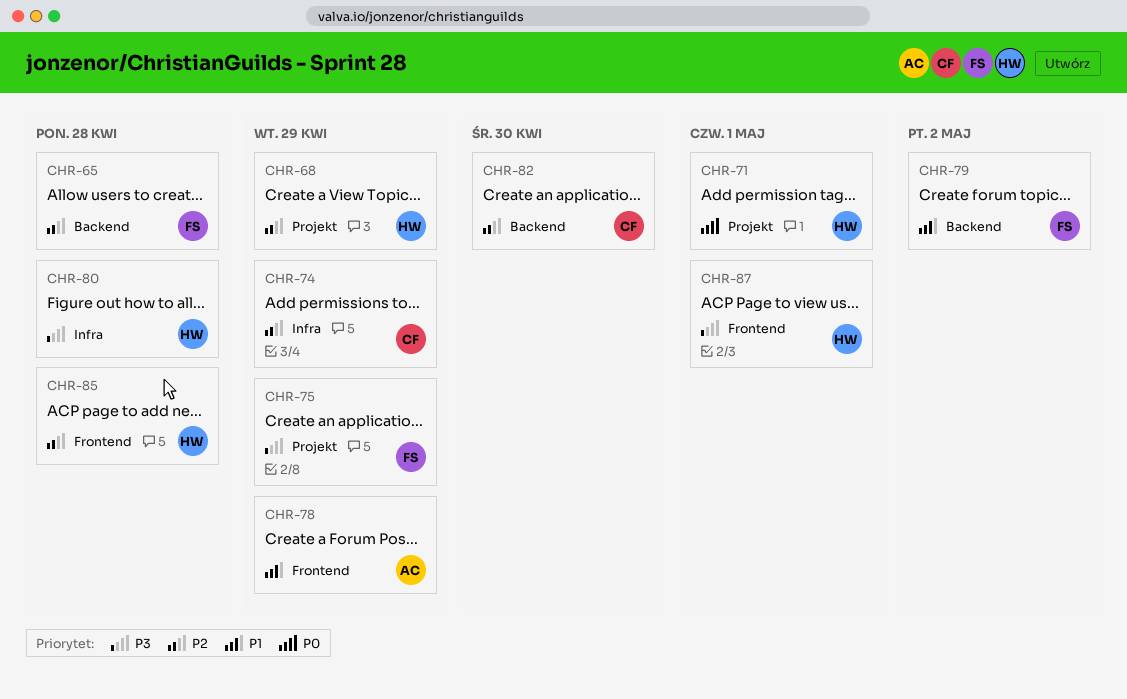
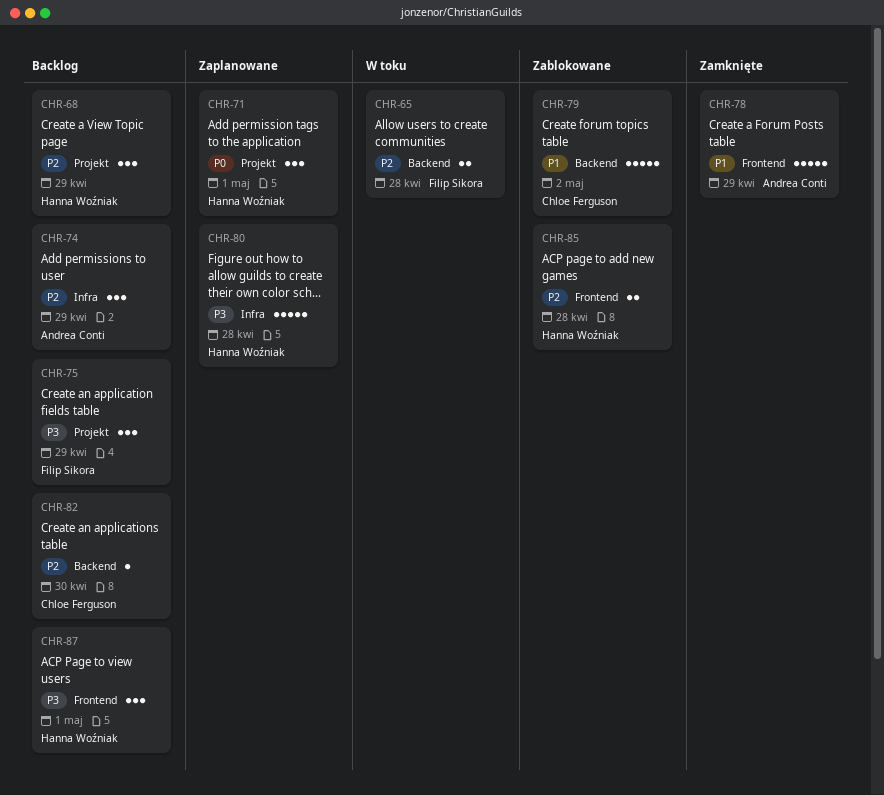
CHR-74, owner: Chloe Ferguson -> Andrea Conti
CHR-79, owner: Filip Sikora -> Chloe Ferguson

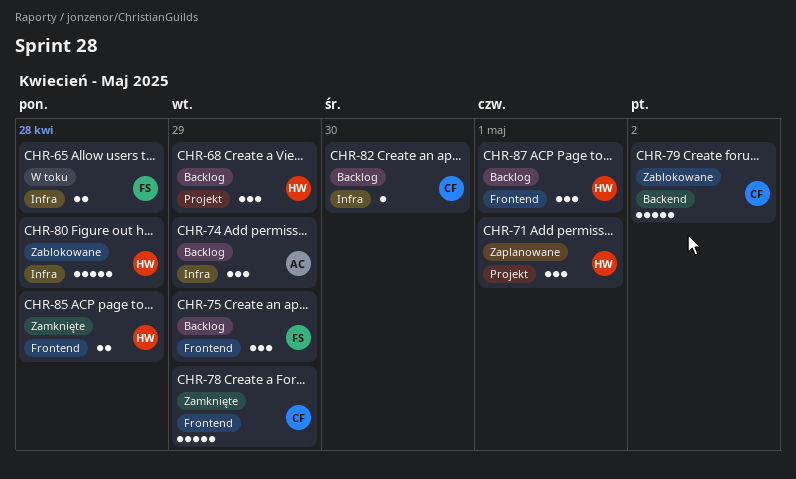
CHR-65, label: Backend -> Infra
CHR-75, label: Projekt -> Frontend
CHR-78, owner: Andrea Conti -> Chloe Ferguson
CHR-80, status: Zaplanowane -> Zablokowane
CHR-82, label: Backend -> Infra
CHR-85, status: Zablokowane -> Zamknięte

